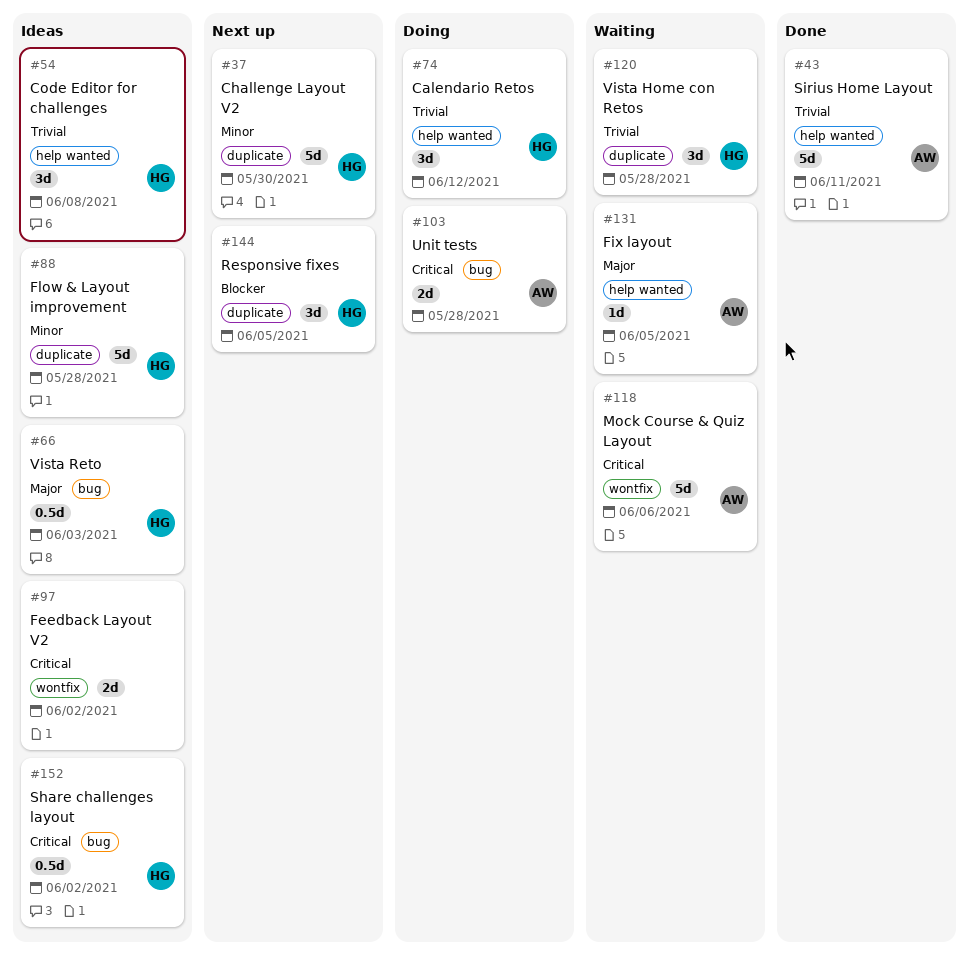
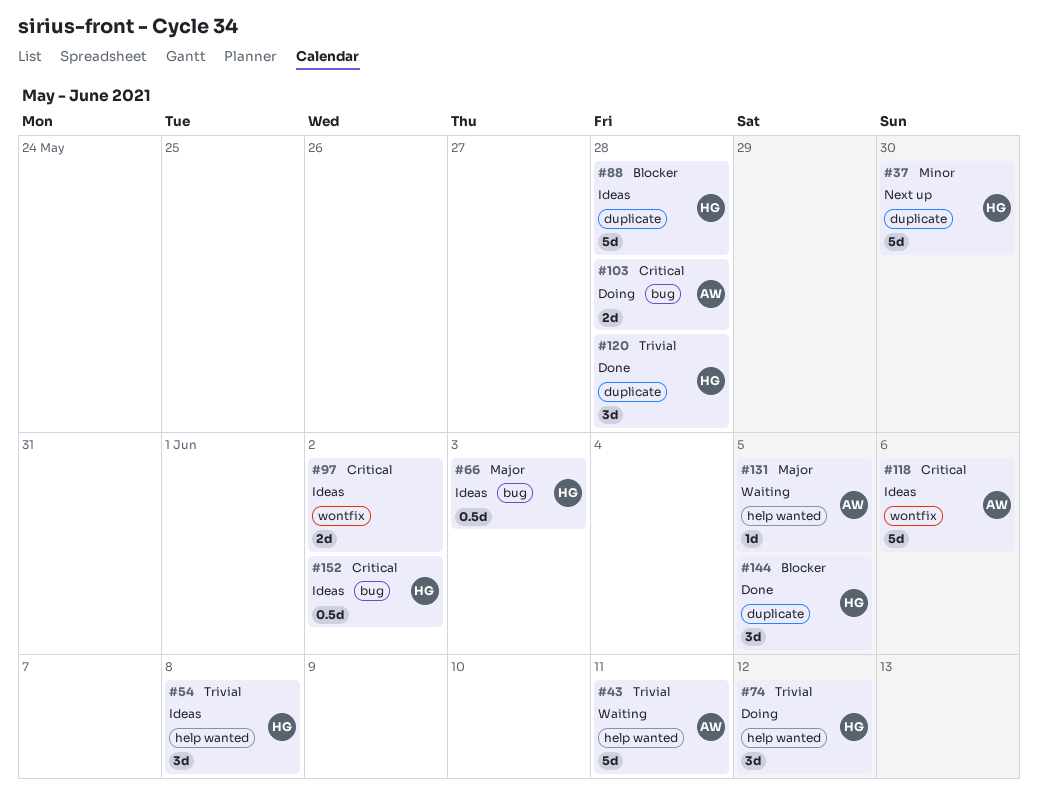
#43, status: Done -> Waiting
#88, priority: Minor -> Blocker
#118, status: Waiting -> Ideas
#120, status: Waiting -> Done
#144, status: Next up -> Done

